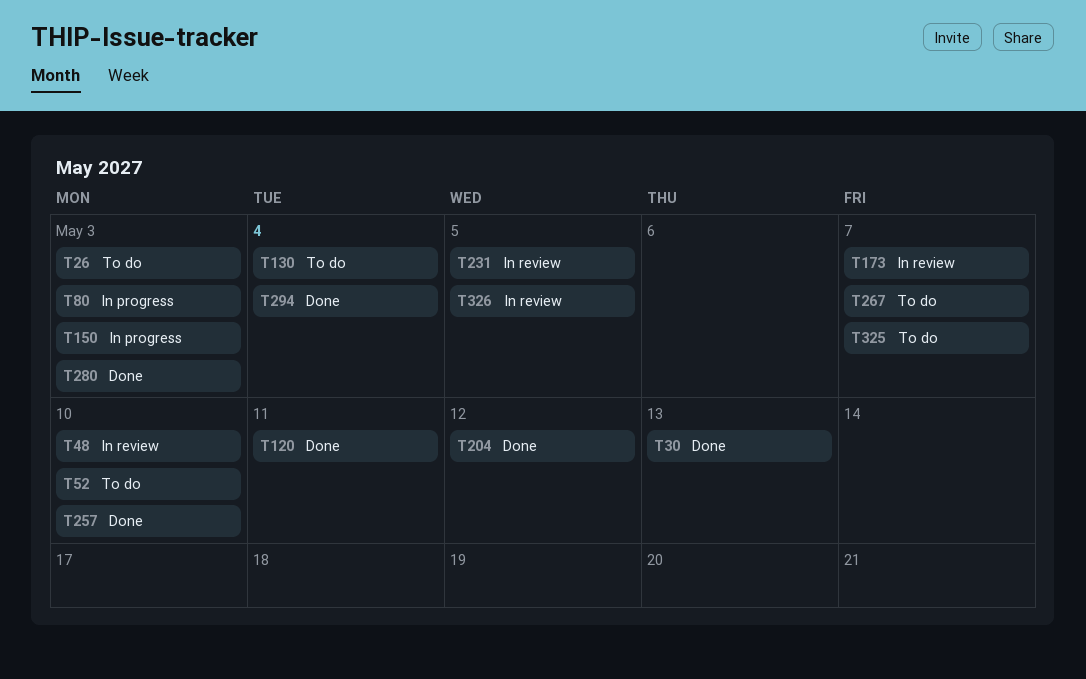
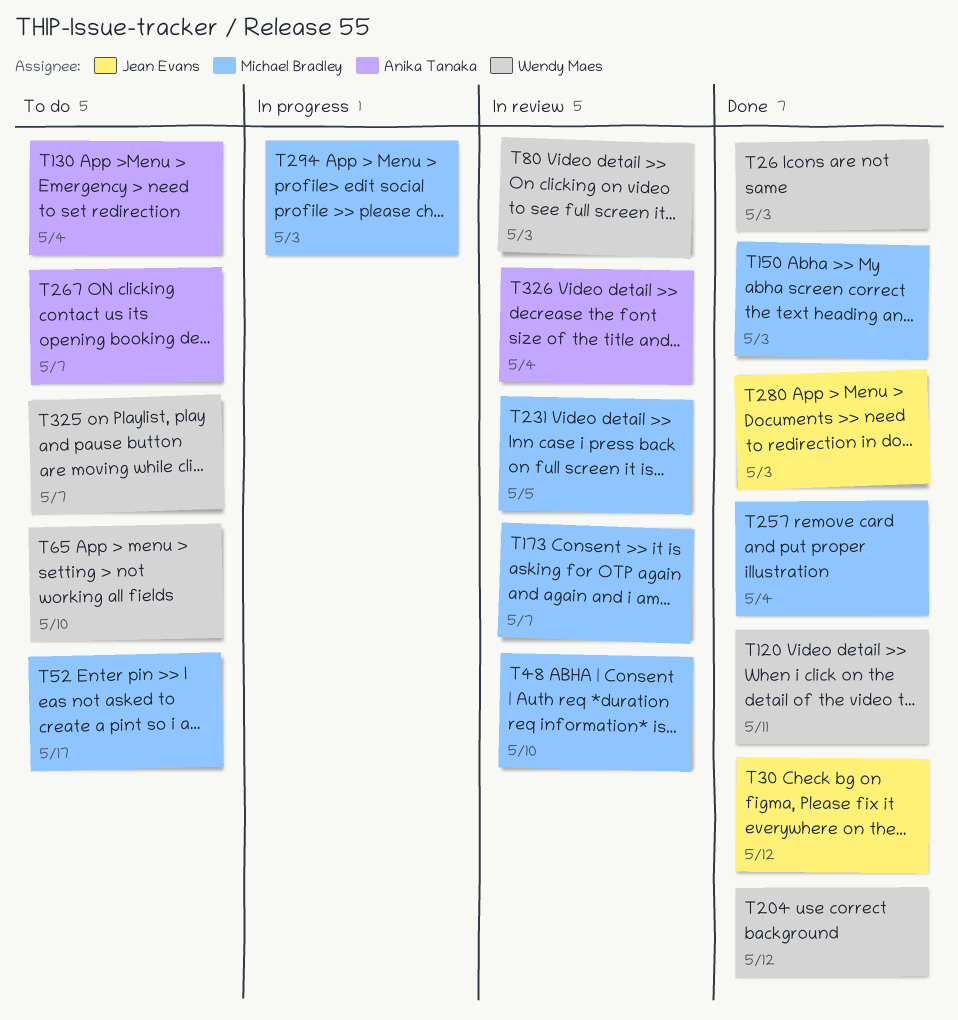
T26, status: To do -> Done
T30, due: May 13 -> May 12
T52, due: May 10 -> May 17
T65: none -> present
T80, status: In progress -> In review
T150, status: In progress -> Done
T257, due: May 10 -> May 4
T294, status: Done -> In progress
T294, due: May 4 -> May 3
T326, due: May 5 -> May 4

